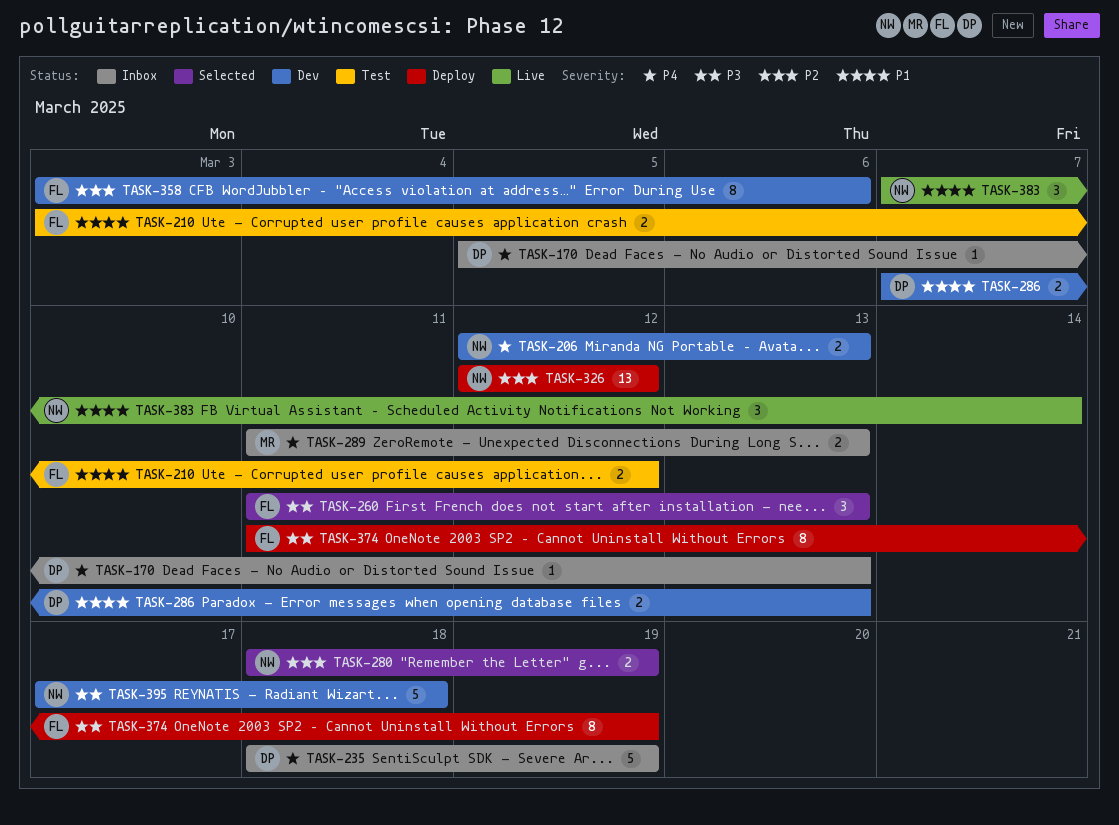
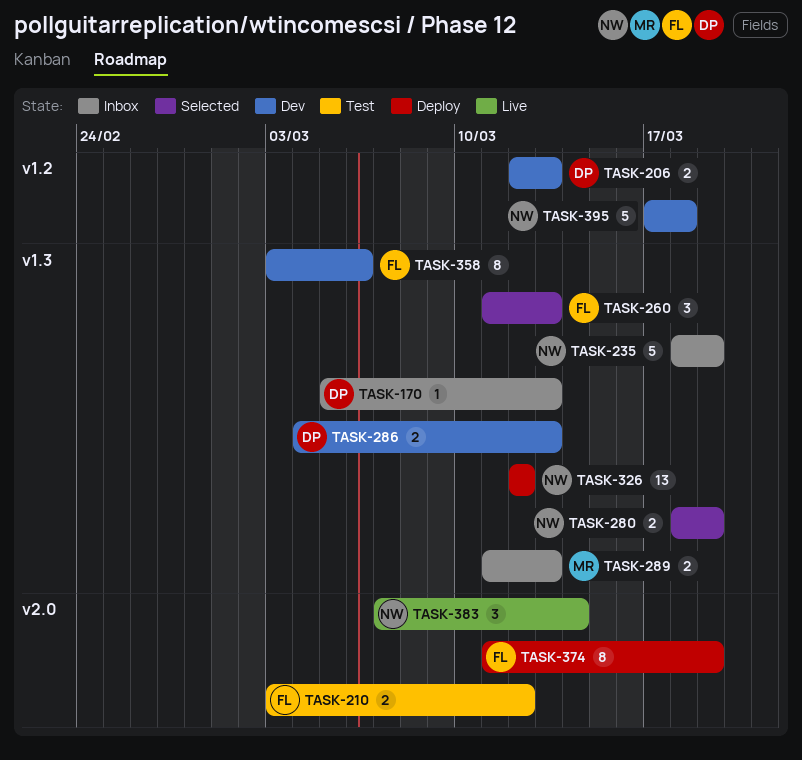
TASK-206, owner: NW -> DP
TASK-235, owner: DP -> NW
TASK-286, start: Mar 7 -> Mar 4

